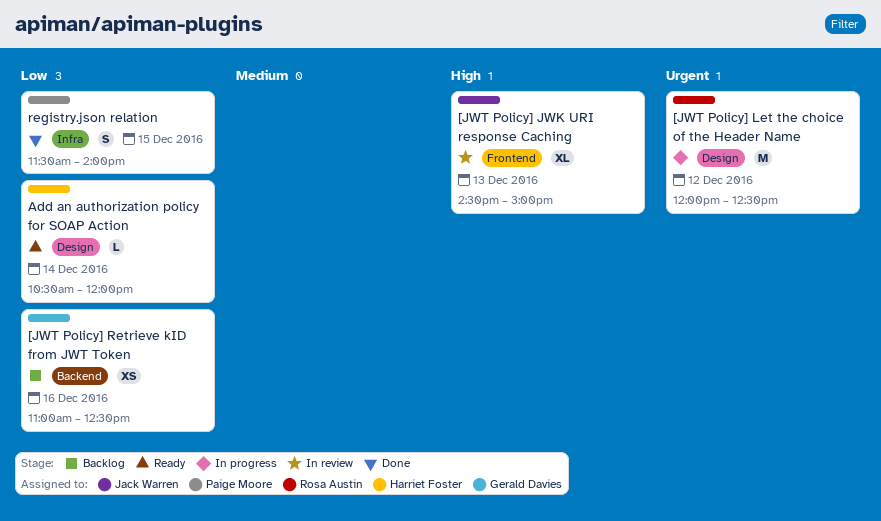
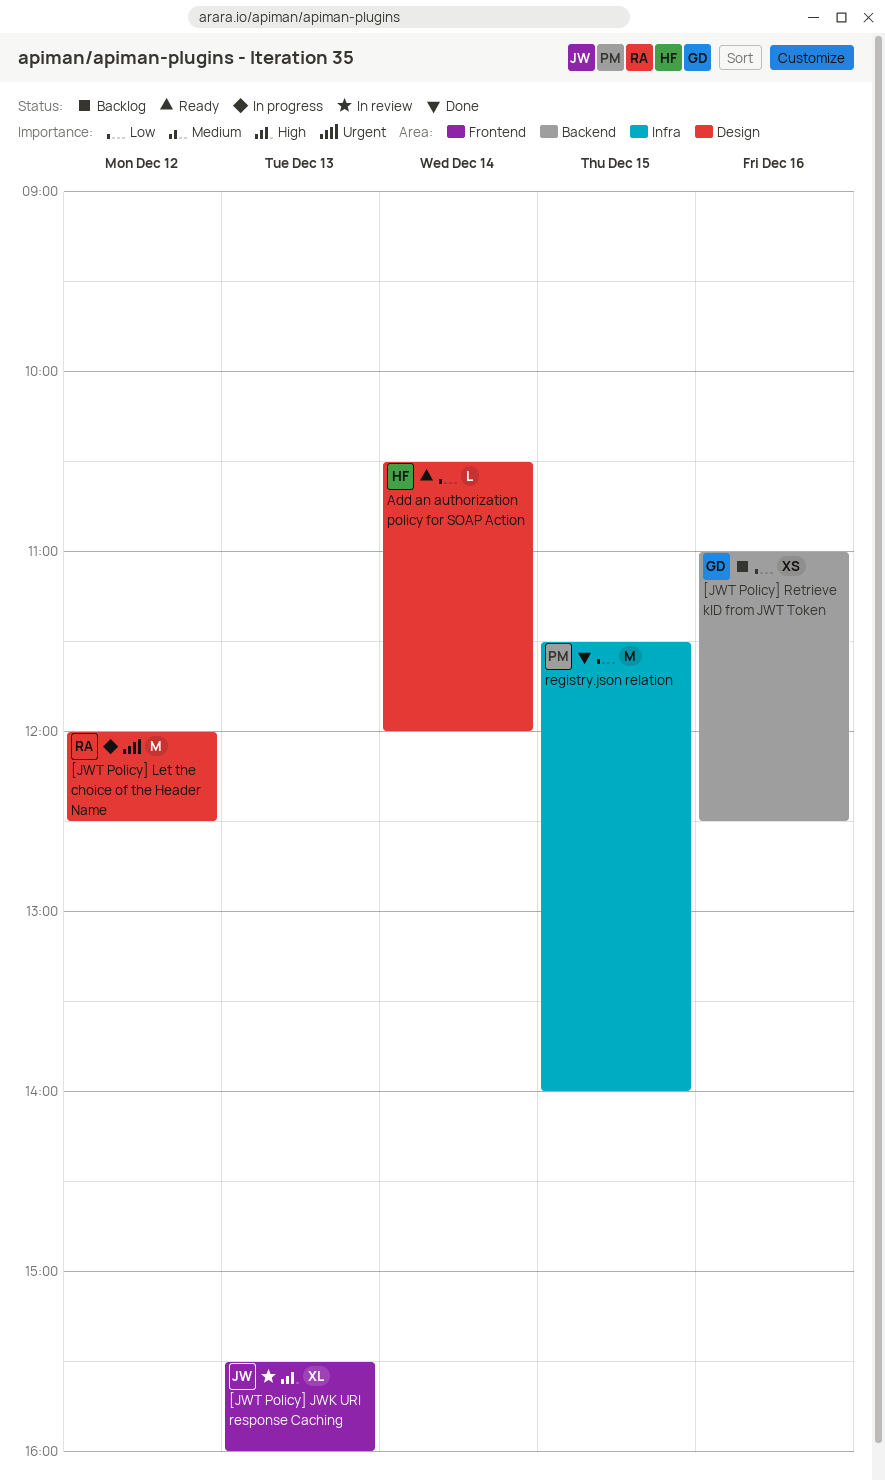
[JWT Policy] JWK URI response Caching, begins: 14:30 -> 15:30
[JWT Policy] JWK URI response Caching, ends: 15:00 -> 16:00
registry.json relation, estimate: S -> M

